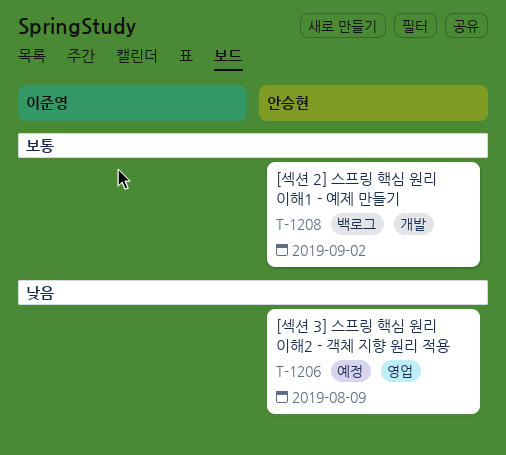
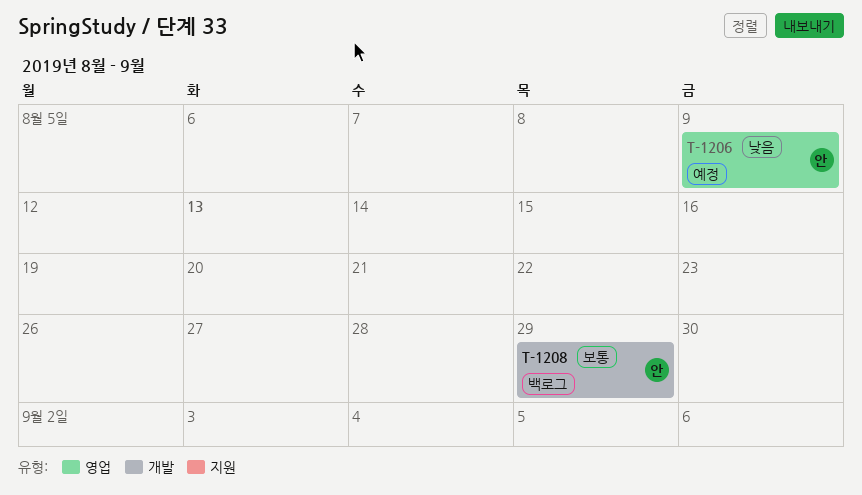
T-1208, due: Sep 2 -> Aug 29

